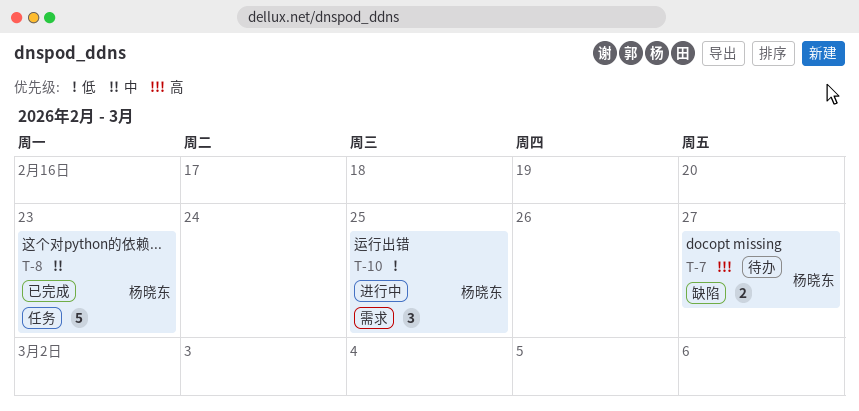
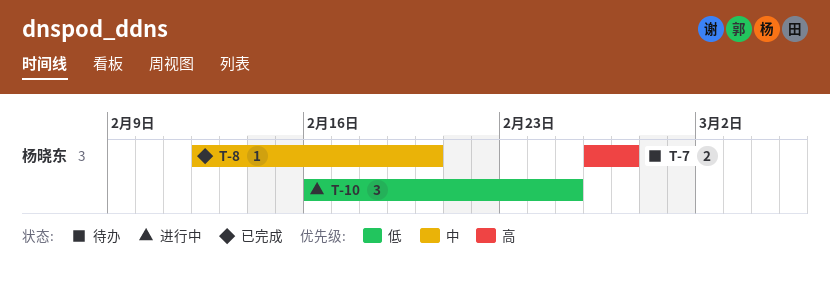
T-8, estimate: 5 -> 1
T-8, due: Feb 23 -> Feb 20

